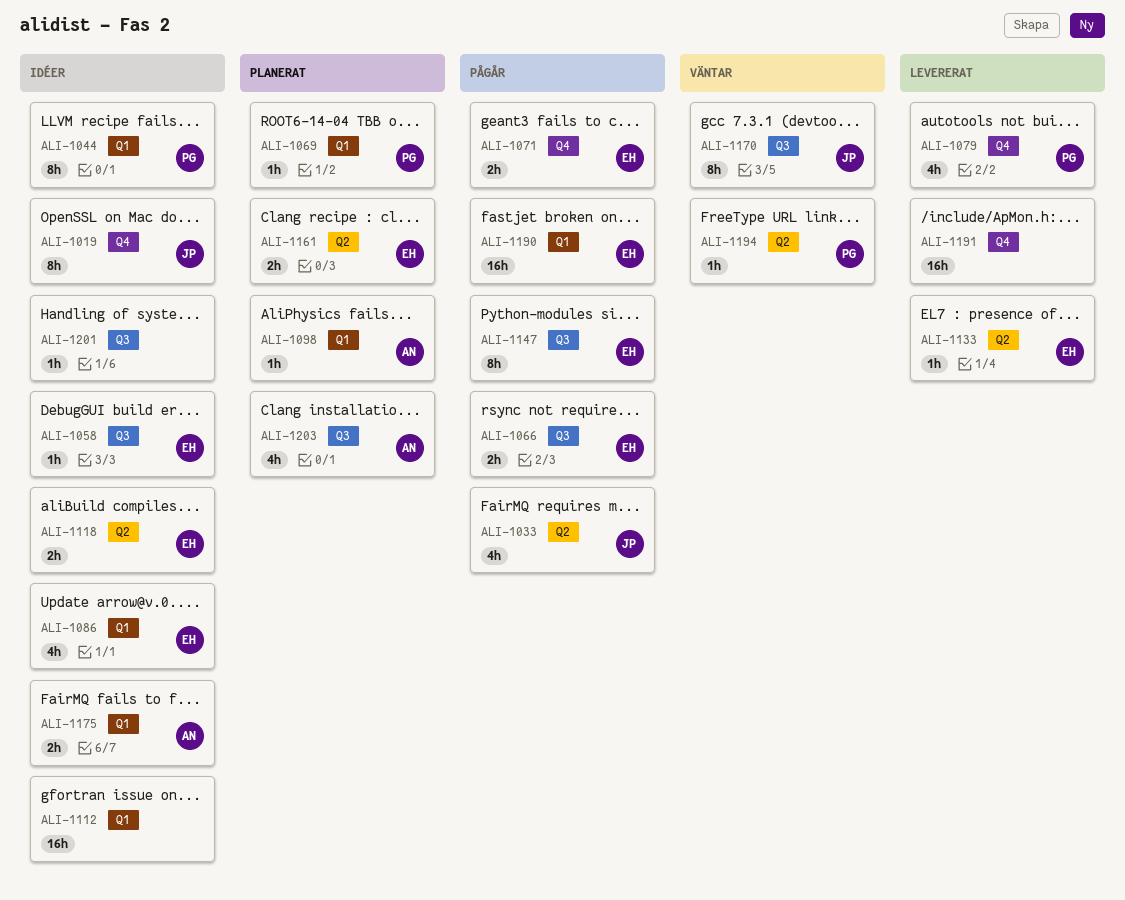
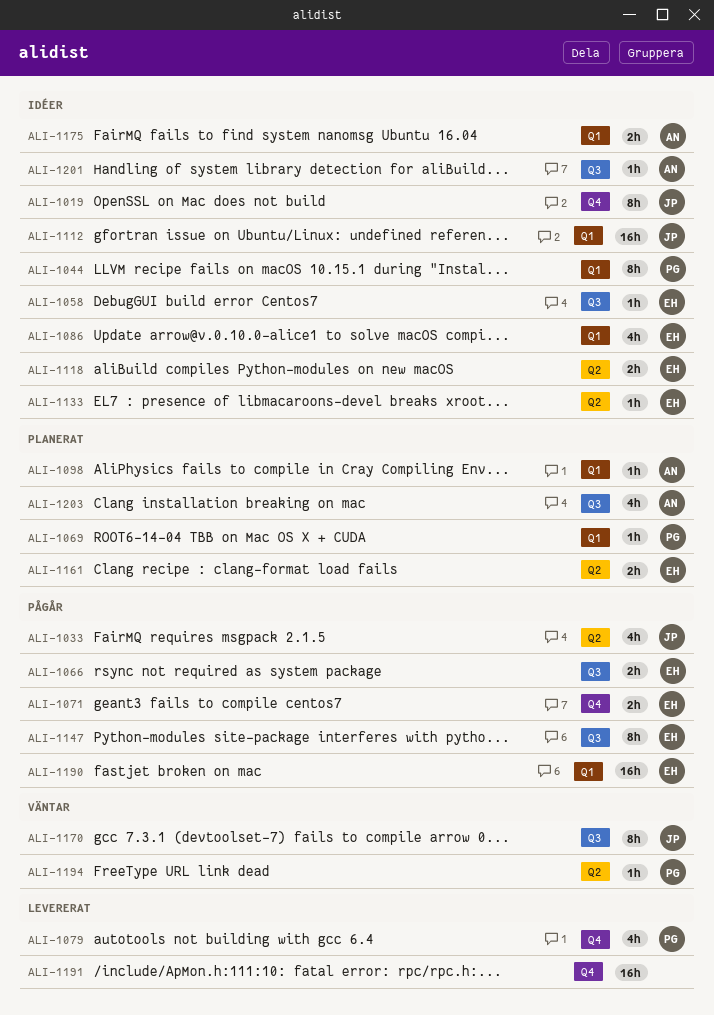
ALI-1112, owner: none -> JP
ALI-1133, status: Levererat -> Idéer
ALI-1201, owner: none -> AN

